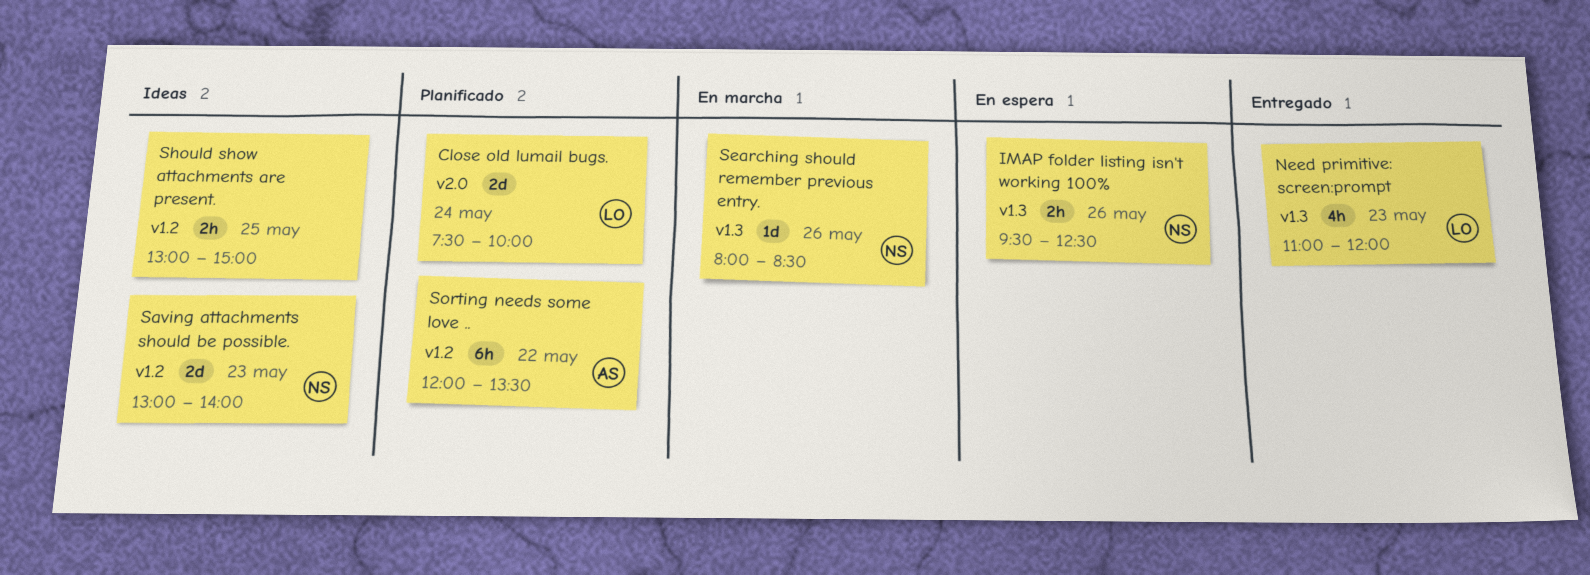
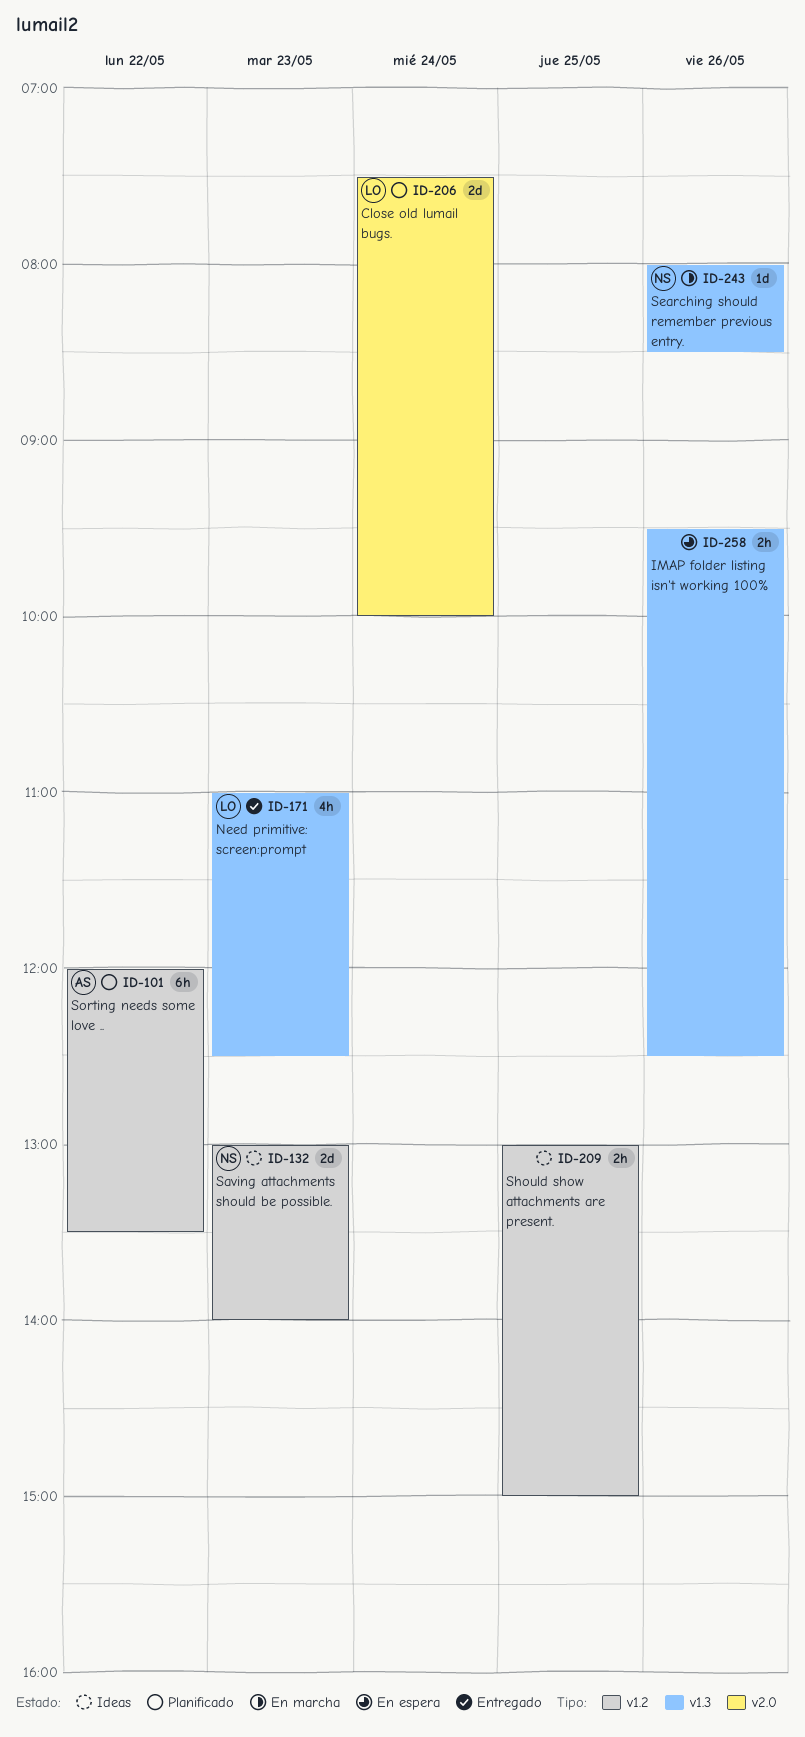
IMAP folder listing isn't working 100%, owner: NS -> none
Need primitive: screen:prompt, ends: 12:00 -> 12:30

